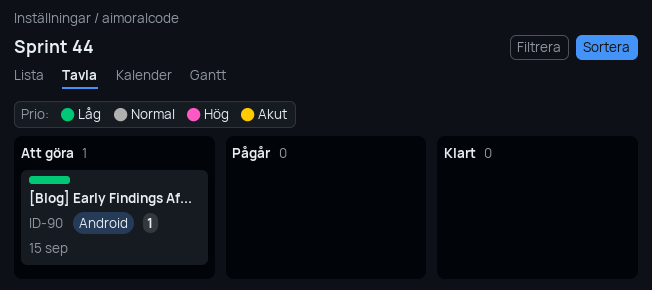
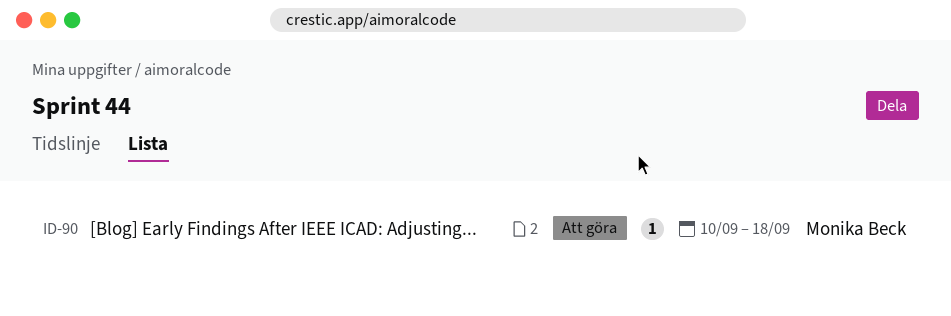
ID-90, due: Sep 15 -> Sep 18

